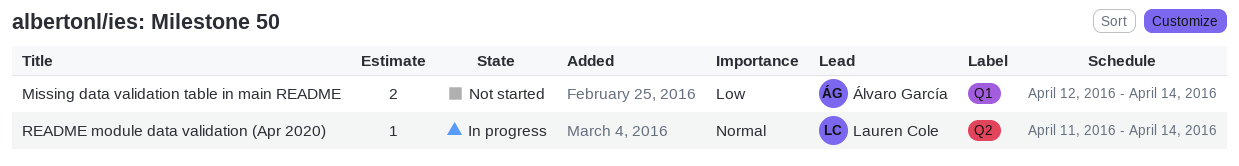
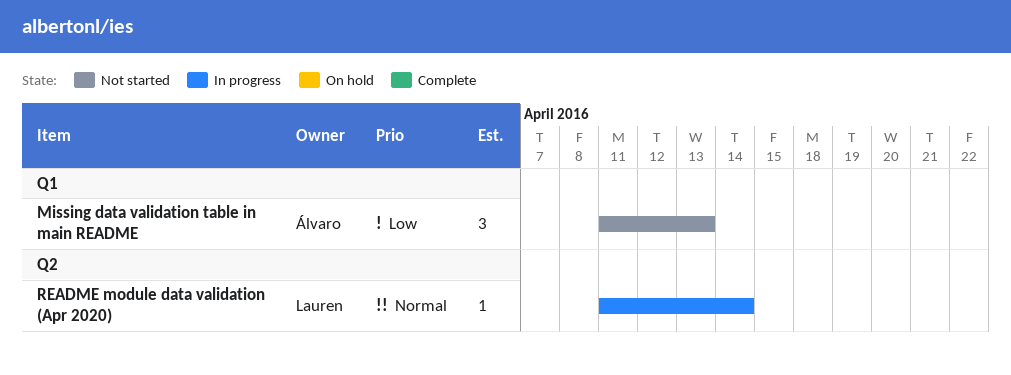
Missing data validation table in main README, estimate: 2 -> 3
Missing data validation table in main README, start: Apr 12 -> Apr 11
Missing data validation table in main README, due: Apr 14 -> Apr 13

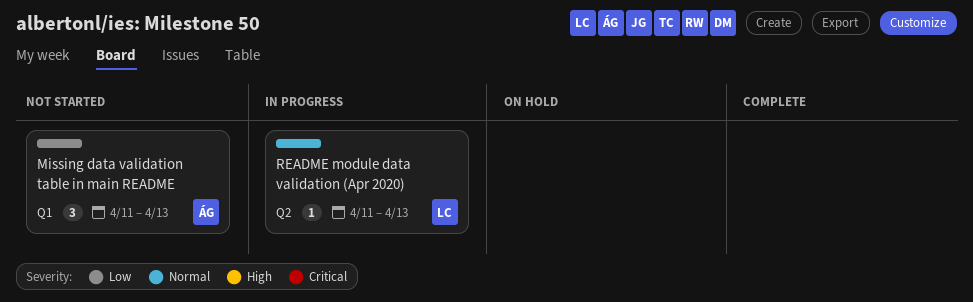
README module data validation (Apr 2020), due: Apr 14 -> Apr 13

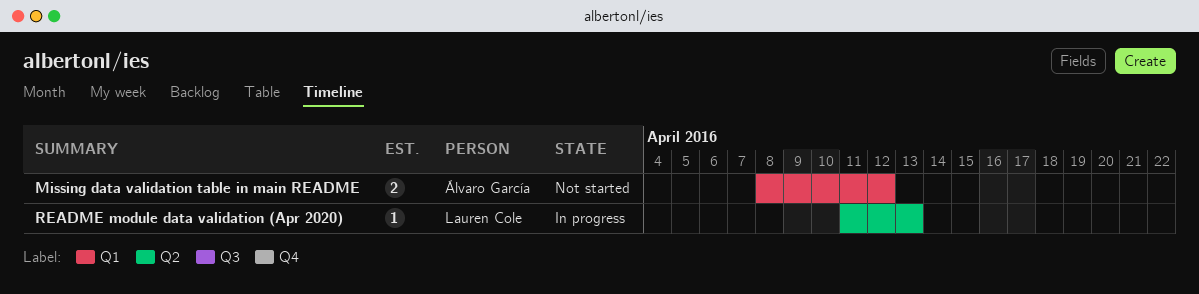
Missing data validation table in main README, estimate: 3 -> 2
Missing data validation table in main README, start: Apr 11 -> Apr 8
Missing data validation table in main README, due: Apr 13 -> Apr 12

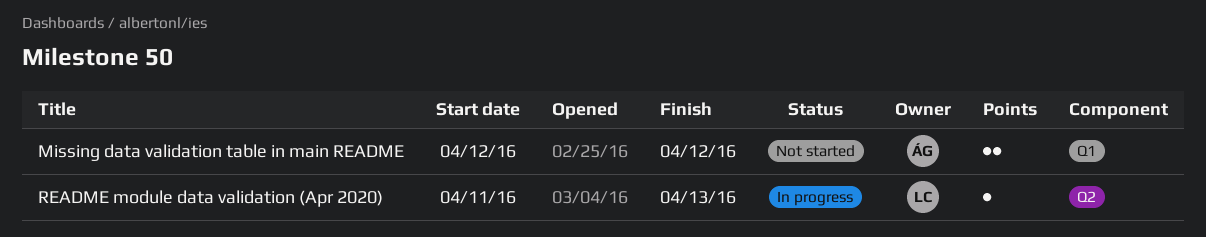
Missing data validation table in main README, start: Apr 8 -> Apr 12

